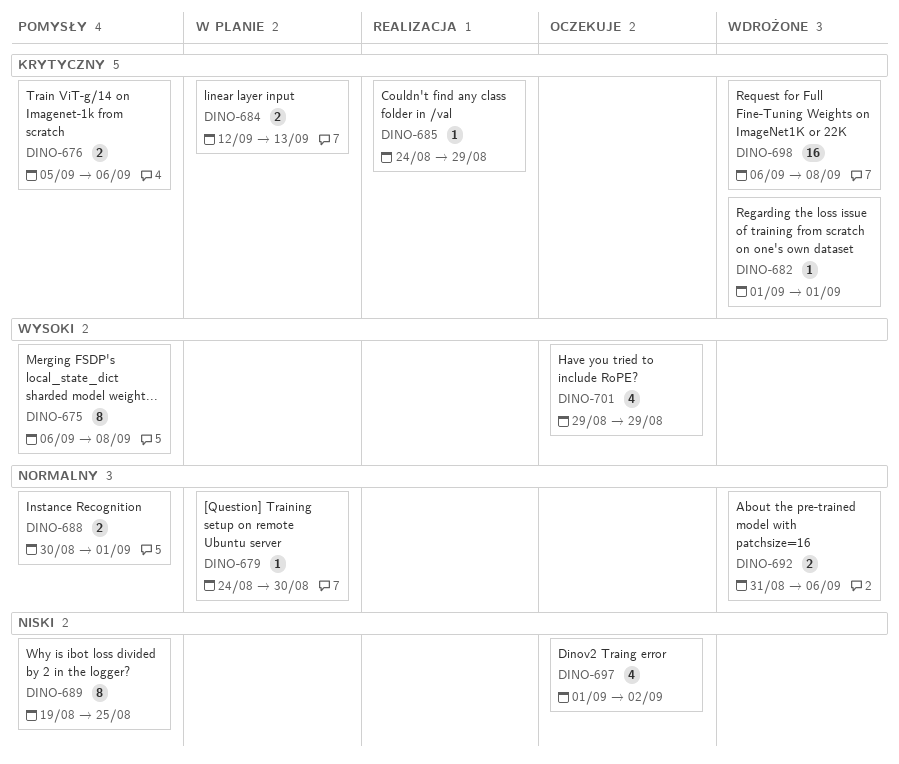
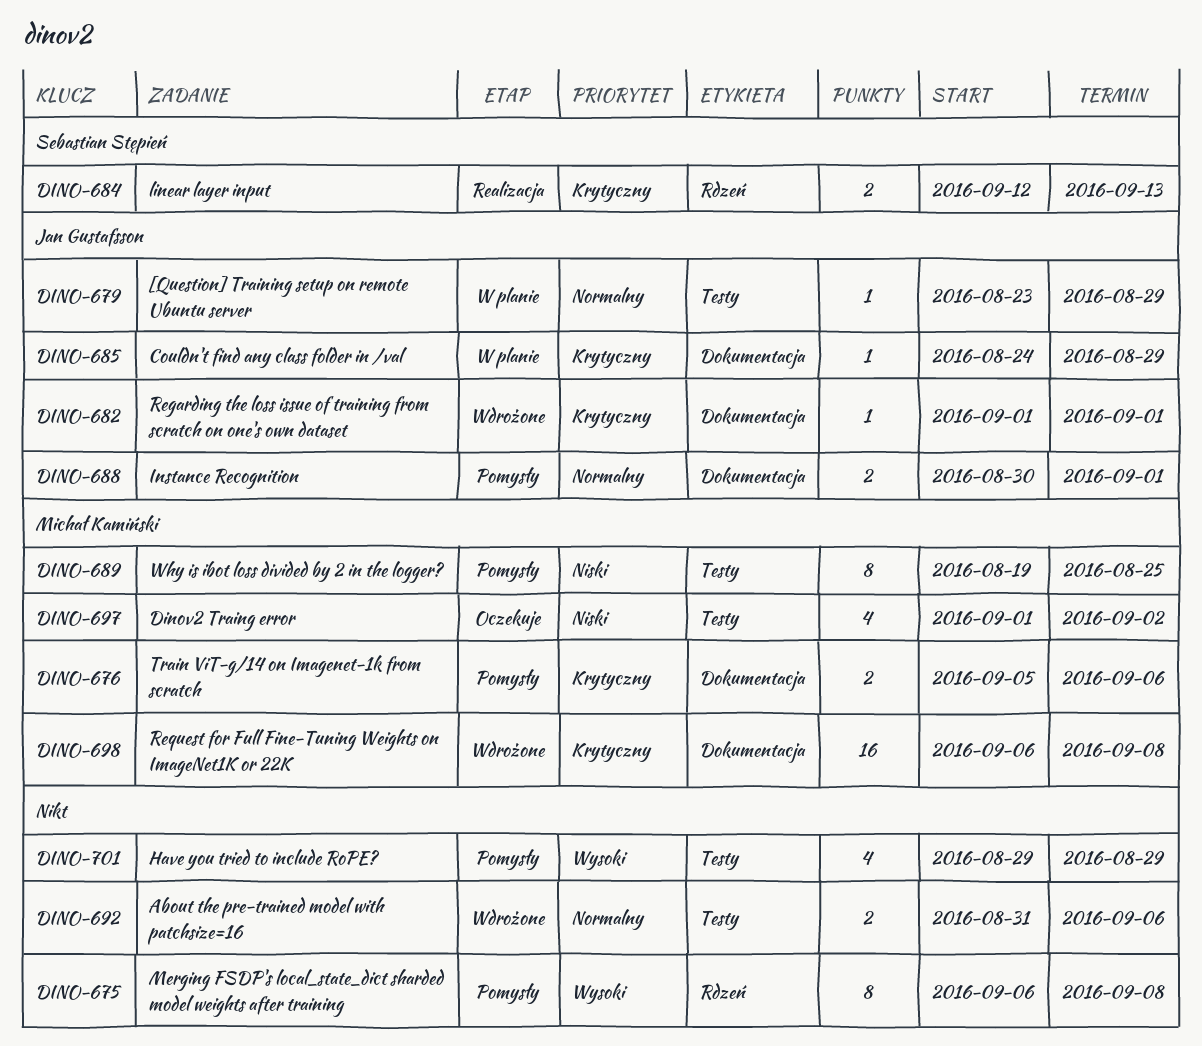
DINO-679, start: Aug 24 -> Aug 23
DINO-679, due: Aug 30 -> Aug 29
DINO-684, status: W planie -> Realizacja
DINO-685, status: Realizacja -> W planie
DINO-701, status: Oczekuje -> Pomysły

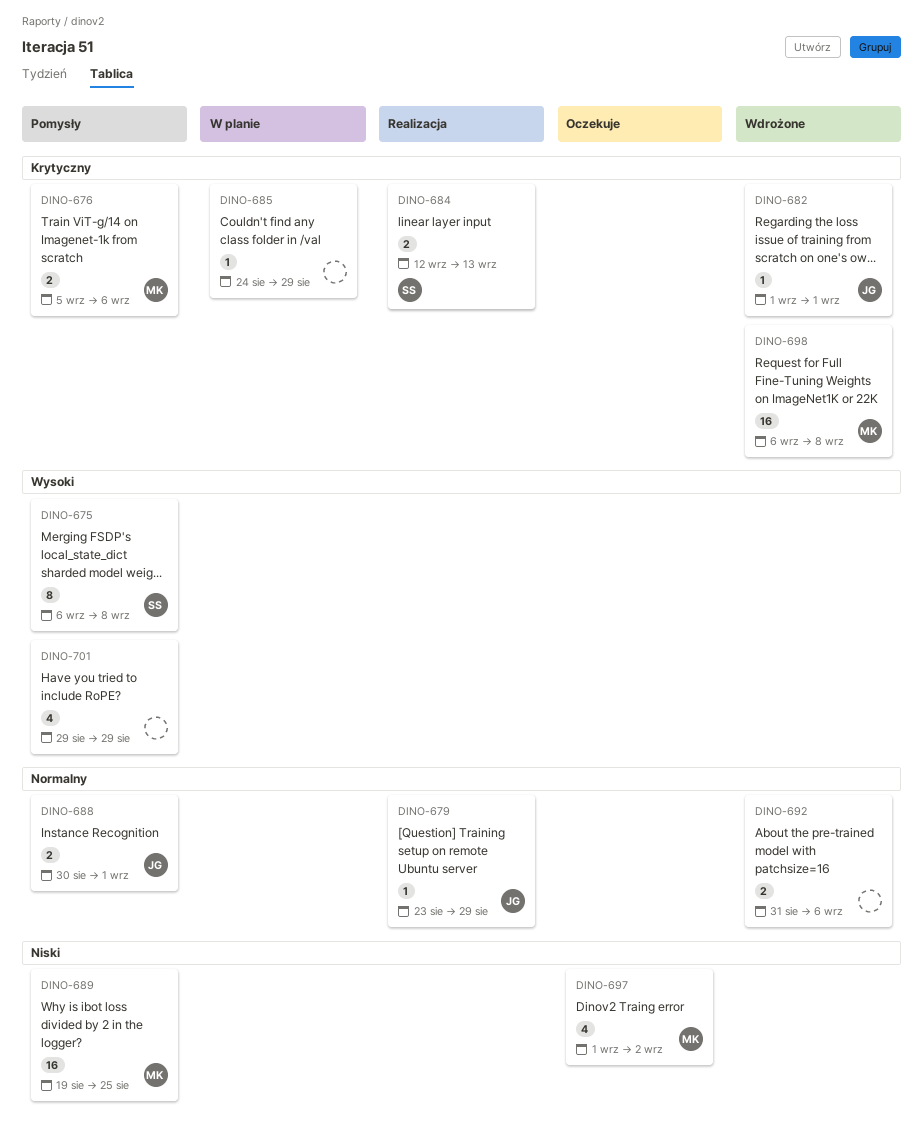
DINO-675, owner: none -> Sebastian Stępień
DINO-679, status: W planie -> Realizacja
DINO-685, owner: Jan Gustafsson -> none
DINO-689, estimate: 8 -> 16

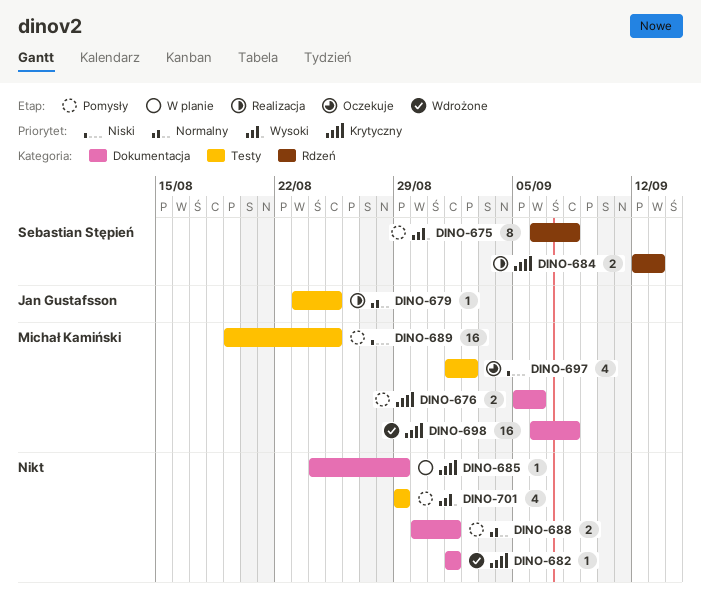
DINO-679, due: Aug 29 -> Aug 25
DINO-682, owner: Jan Gustafsson -> none
DINO-688, owner: Jan Gustafsson -> none
DINO-692: present -> none

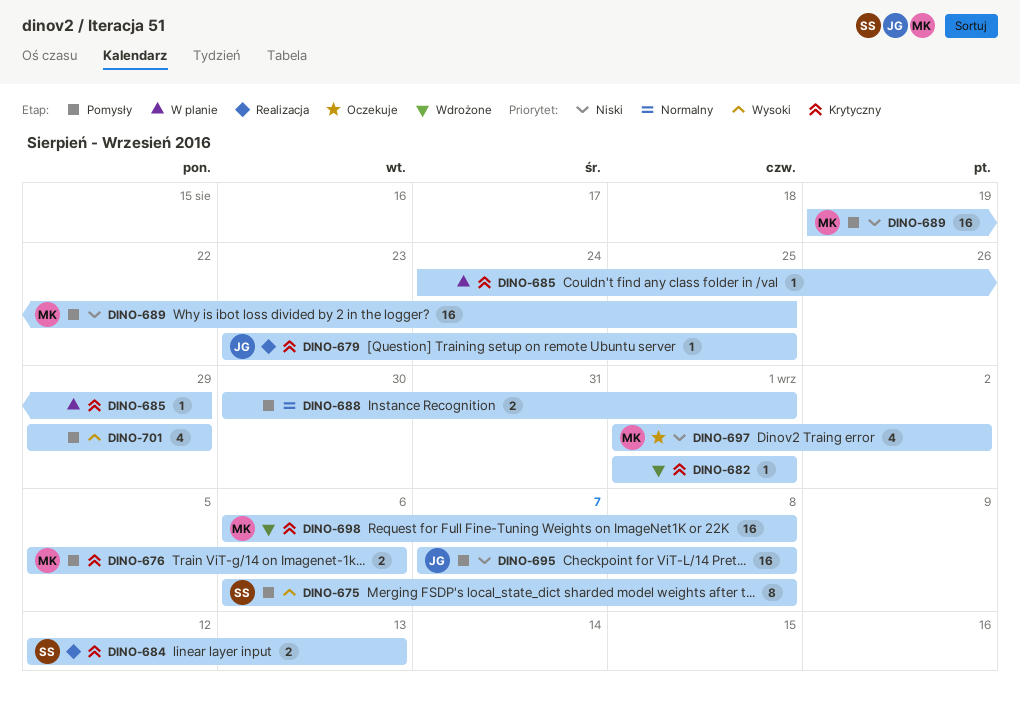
DINO-679, priority: Normalny -> Krytyczny
DINO-695: none -> present

